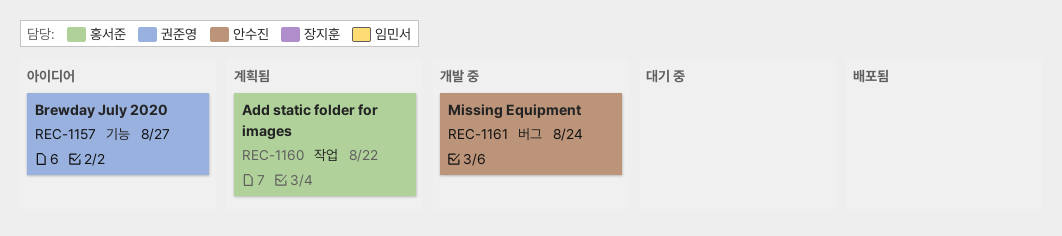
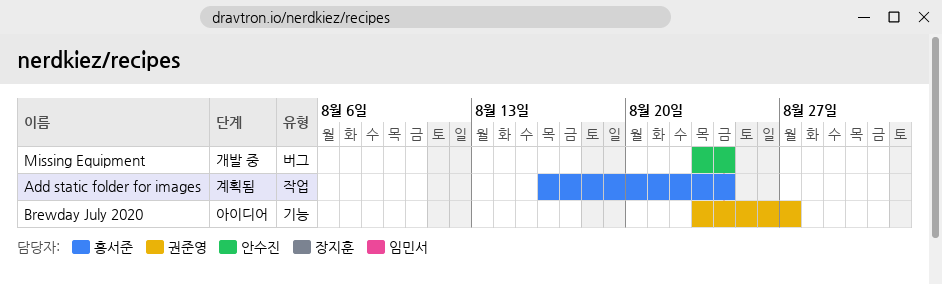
Add static folder for images, due: Aug 22 -> Aug 24

